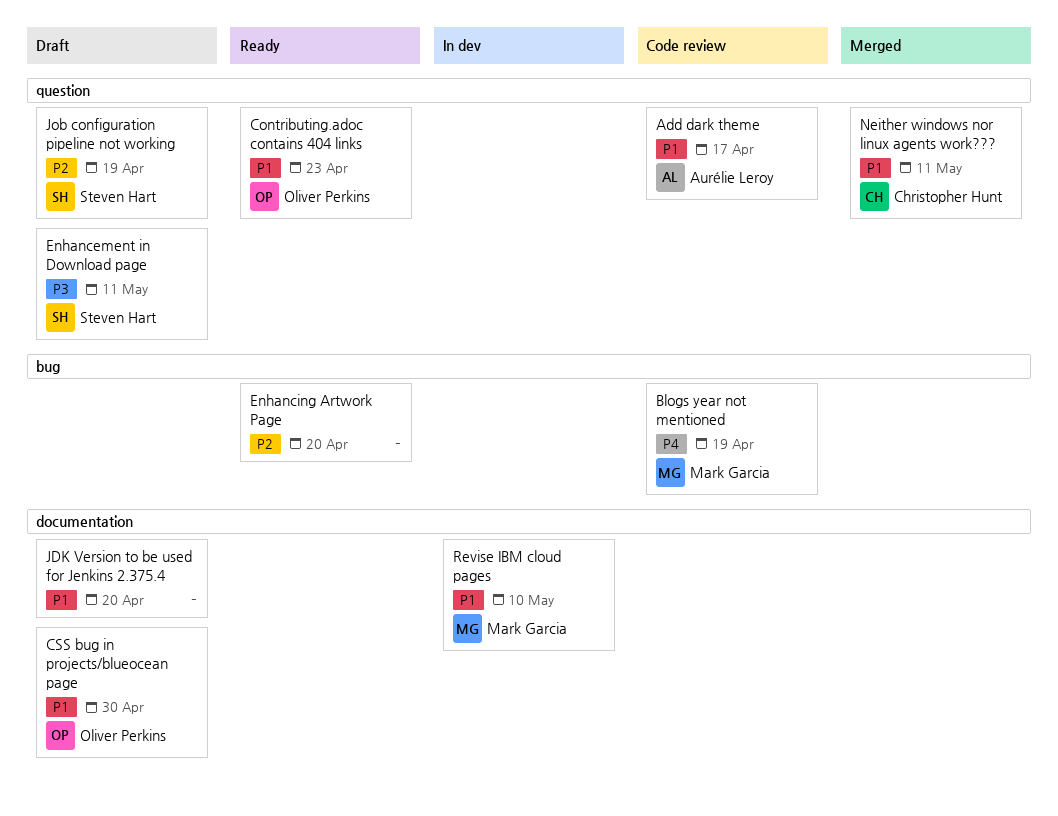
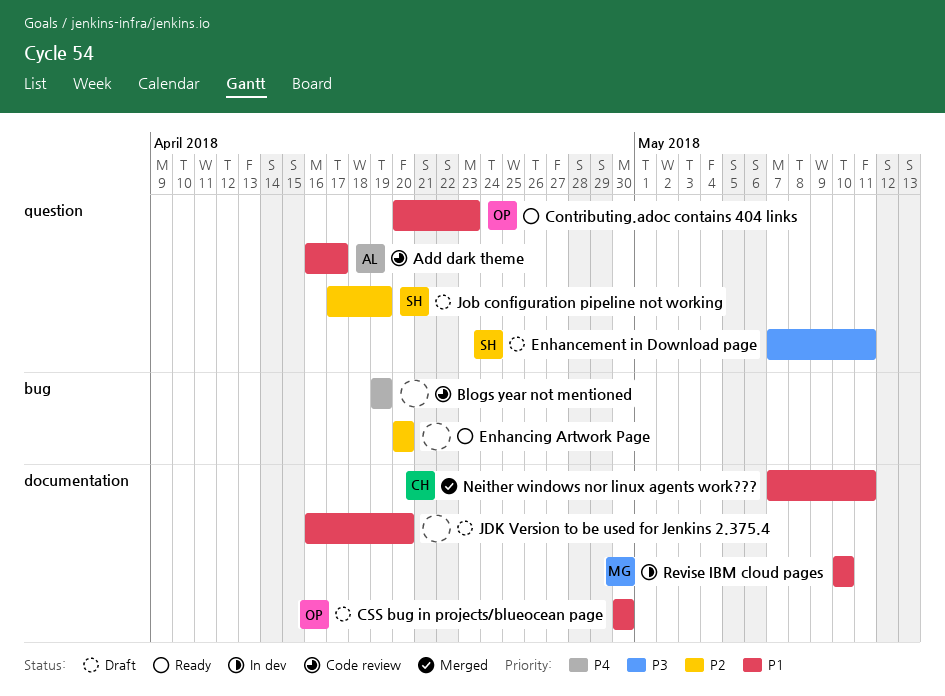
Blogs year not mentioned, owner: Mark Garcia -> none
Neither windows nor linux agents work???, label: question -> documentation

